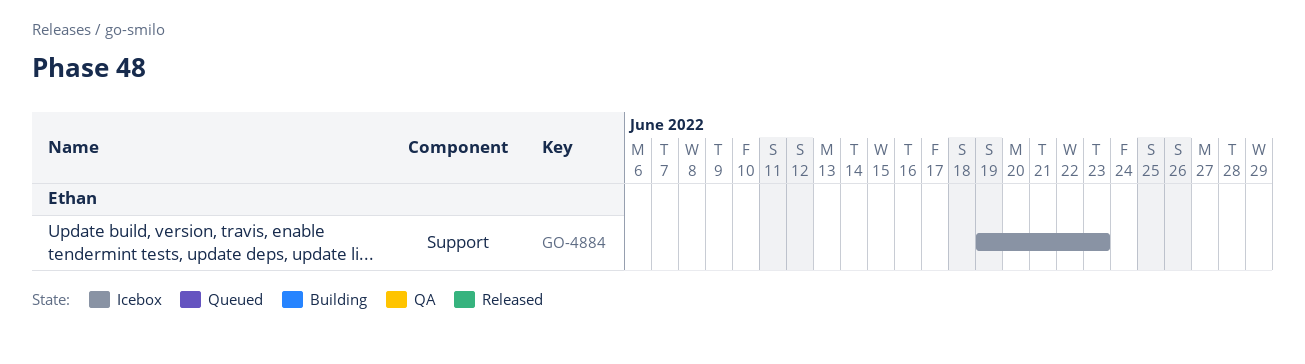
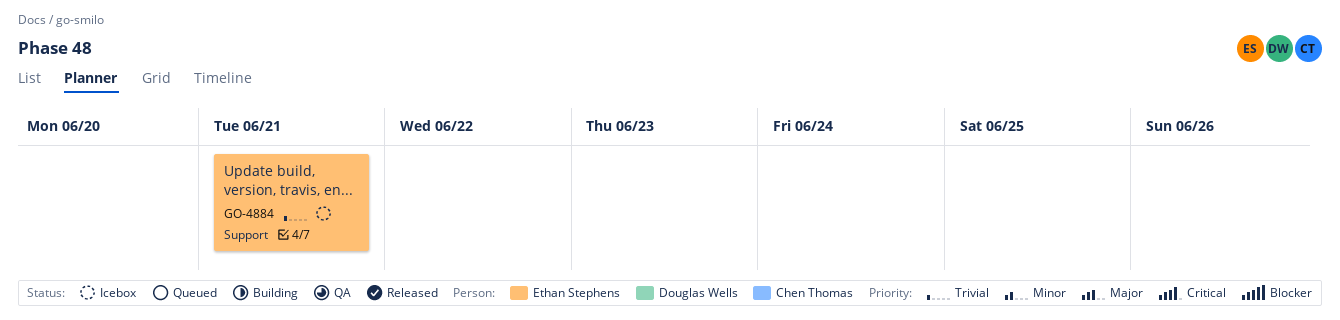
GO-4884, due: Jun 23 -> Jun 21

